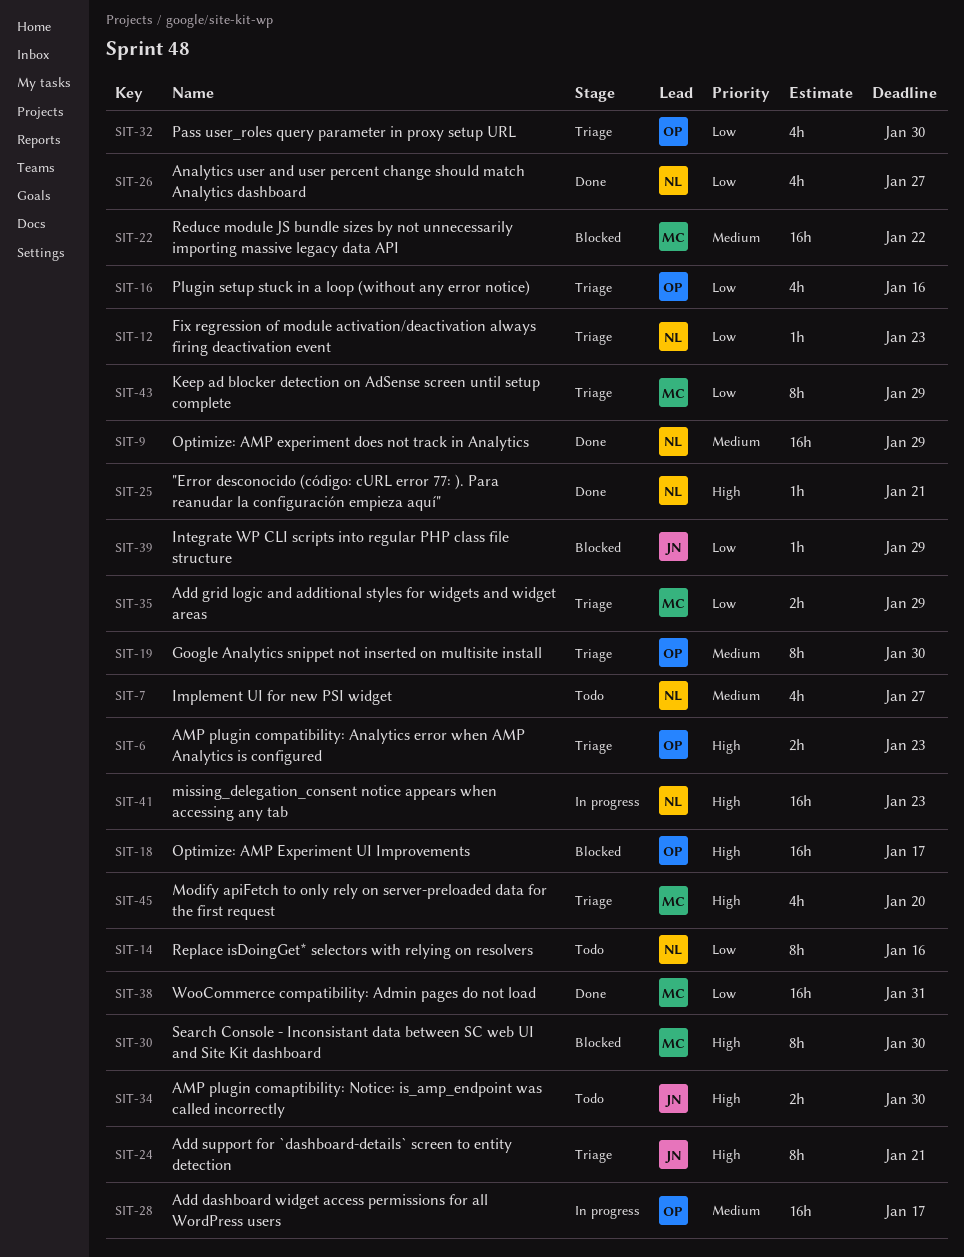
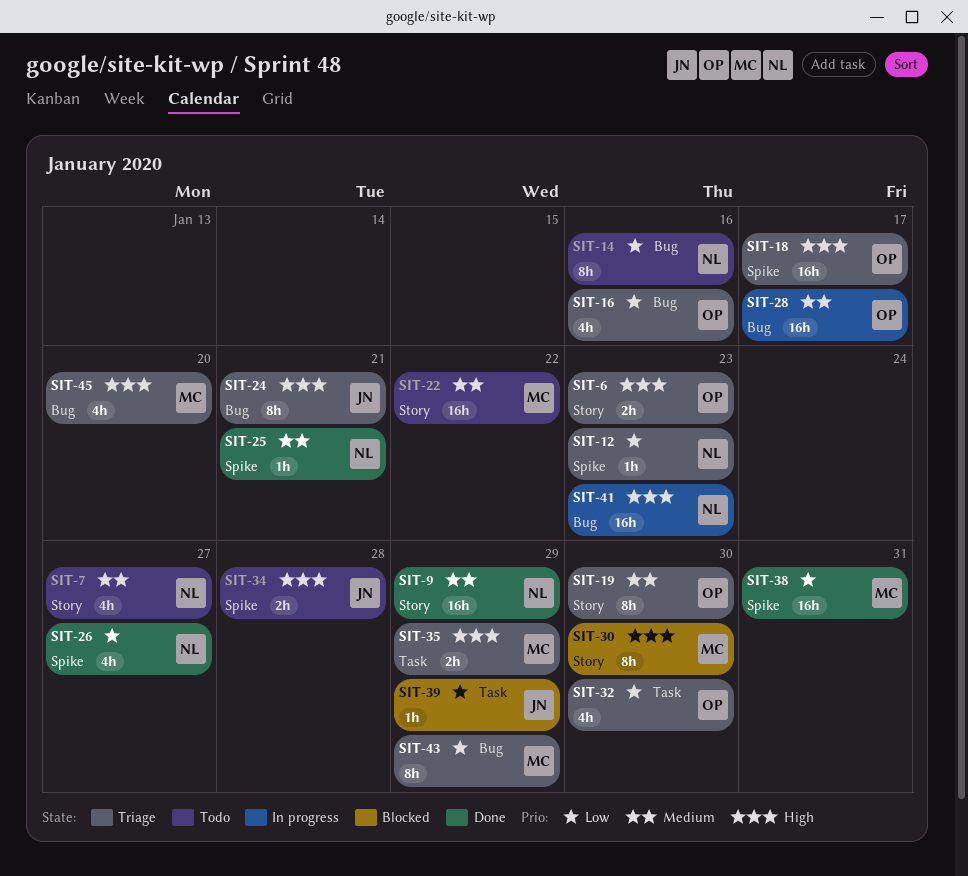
SIT-18, status: Blocked -> Triage
SIT-22, status: Blocked -> Todo
SIT-25, priority: High -> Medium
SIT-34, due: Jan 30 -> Jan 28
SIT-35, priority: Low -> High

